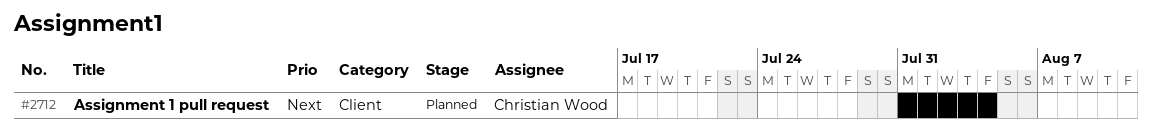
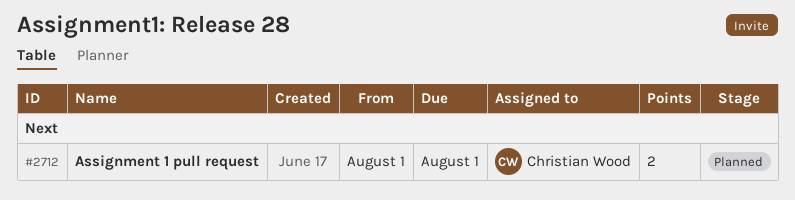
#2712, start: Jul 31 -> Aug 1
#2712, due: Aug 4 -> Aug 1

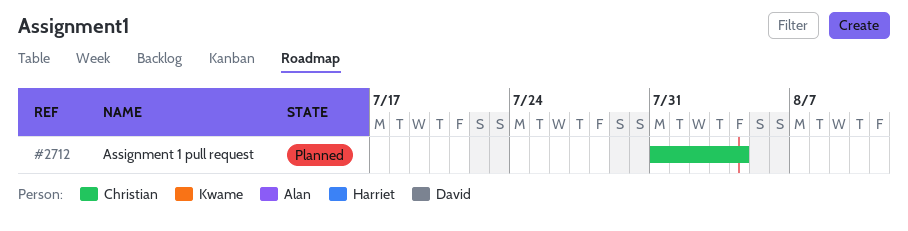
#2712, start: Aug 1 -> Jul 31
#2712, due: Aug 1 -> Aug 4

